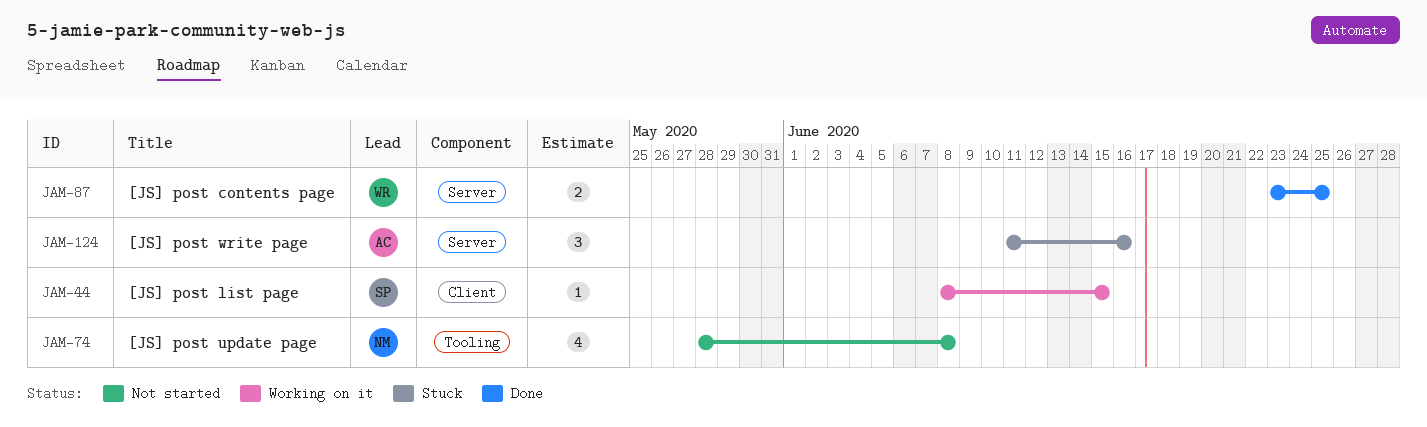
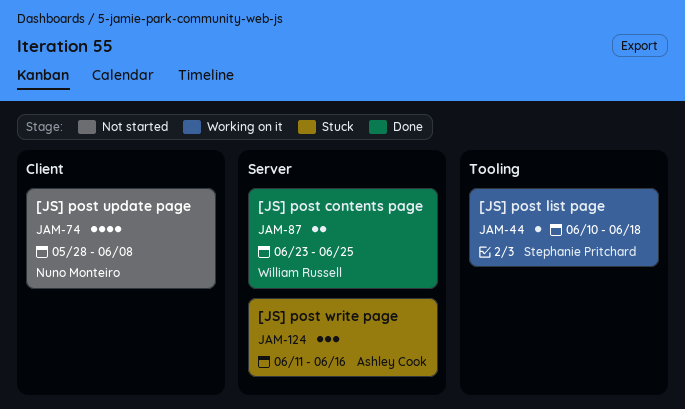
JAM-44, label: Client -> Tooling
JAM-44, start: Jun 8 -> Jun 10
JAM-44, due: Jun 15 -> Jun 18
JAM-74, label: Tooling -> Client

